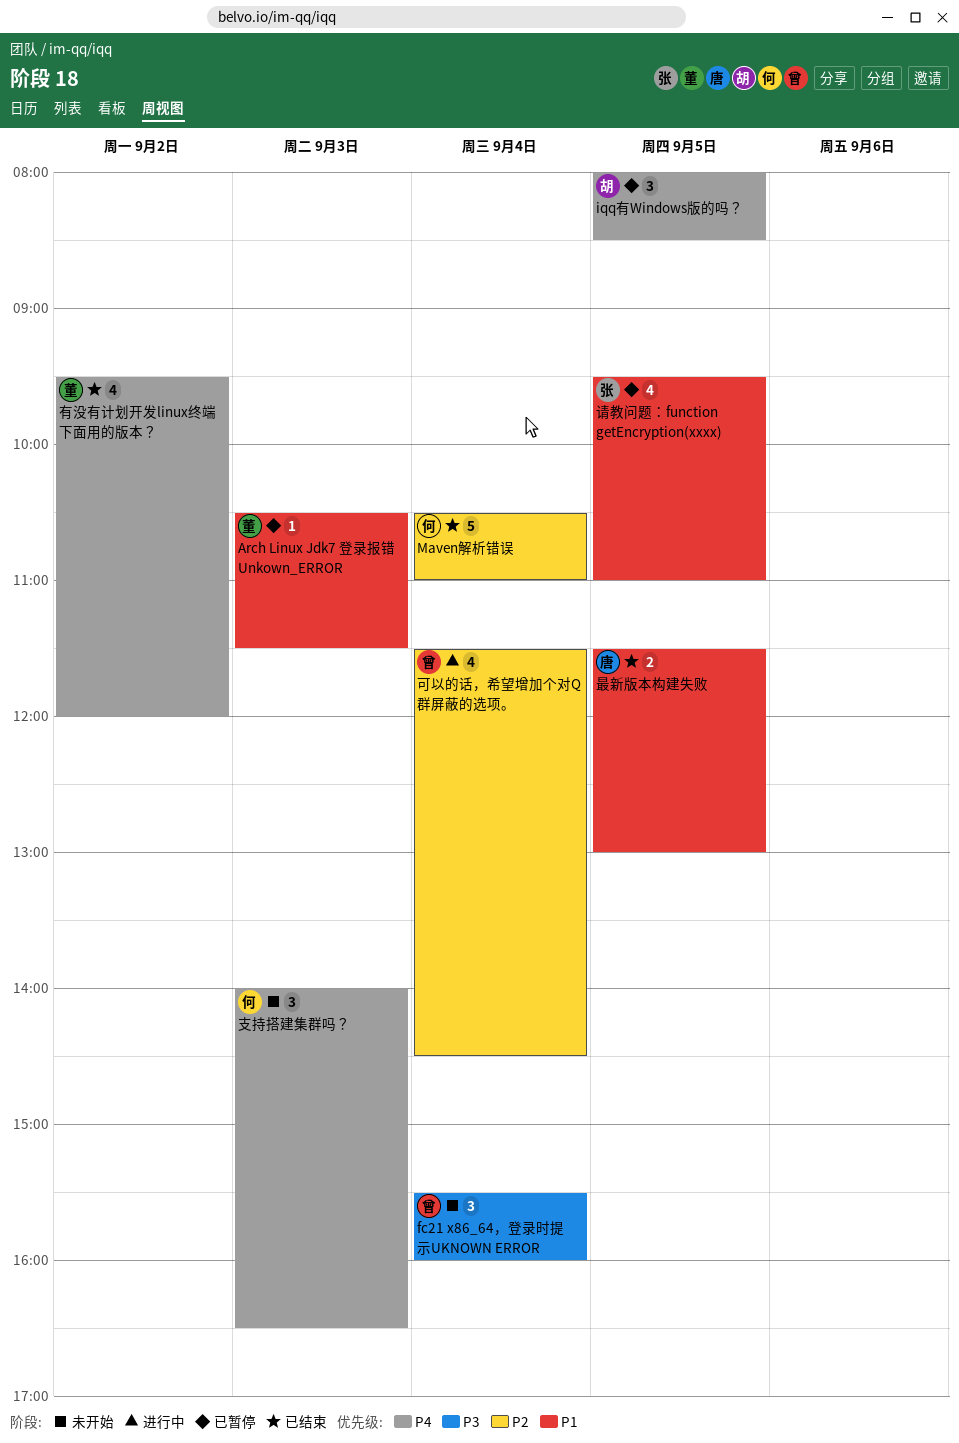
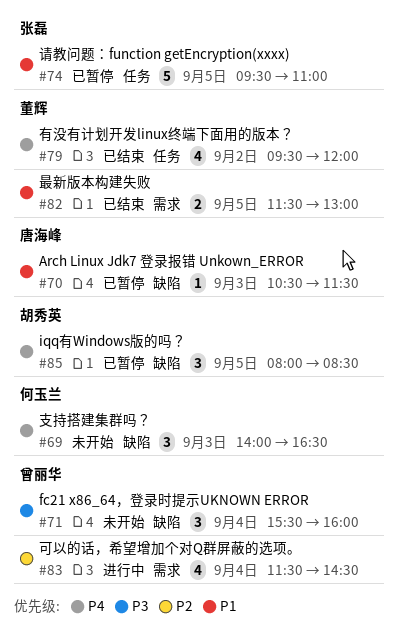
Arch Linux Jdk7 登录报错 Unkown_ERROR, owner: 董辉 -> 唐海峰
Maven解析错误: present -> none
最新版本构建失败, owner: 唐海峰 -> 董辉
请教问题：function getEncryption(xxxx), estimate: 4 -> 5

